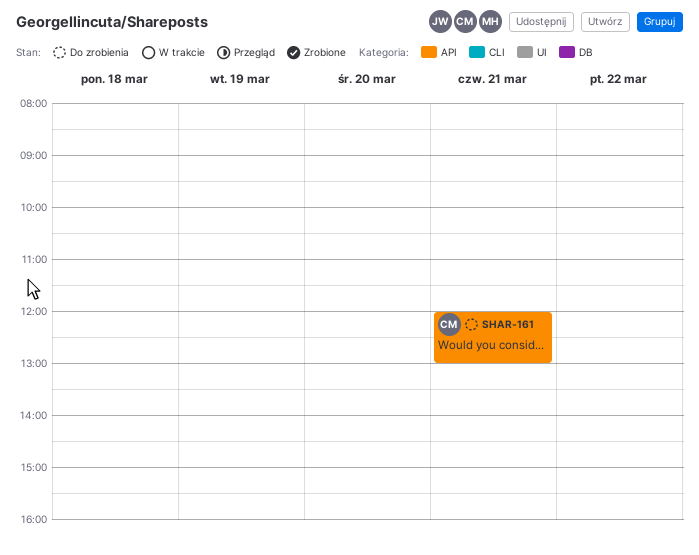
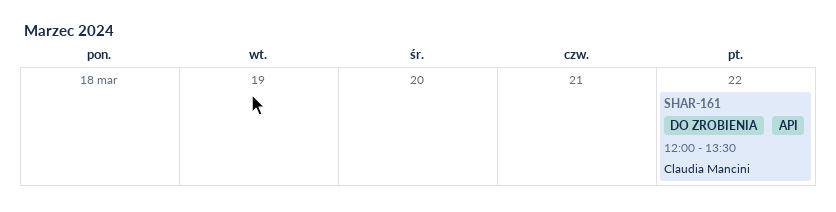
SHAR-161, day: Mar 21 -> Mar 22
SHAR-161, ends: 13:00 -> 13:30

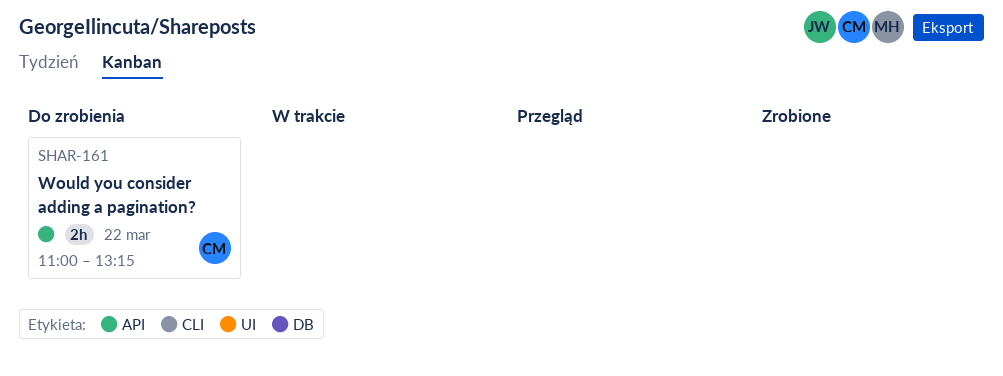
SHAR-161, begins: 12:00 -> 11:00
SHAR-161, ends: 13:30 -> 13:15

